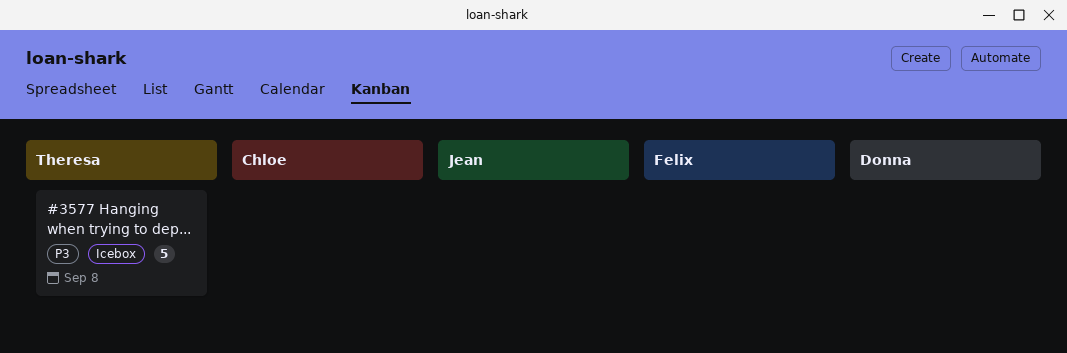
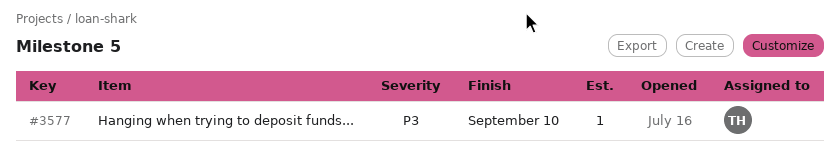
#3577, estimate: 5 -> 1
#3577, due: Sep 8 -> Sep 10

